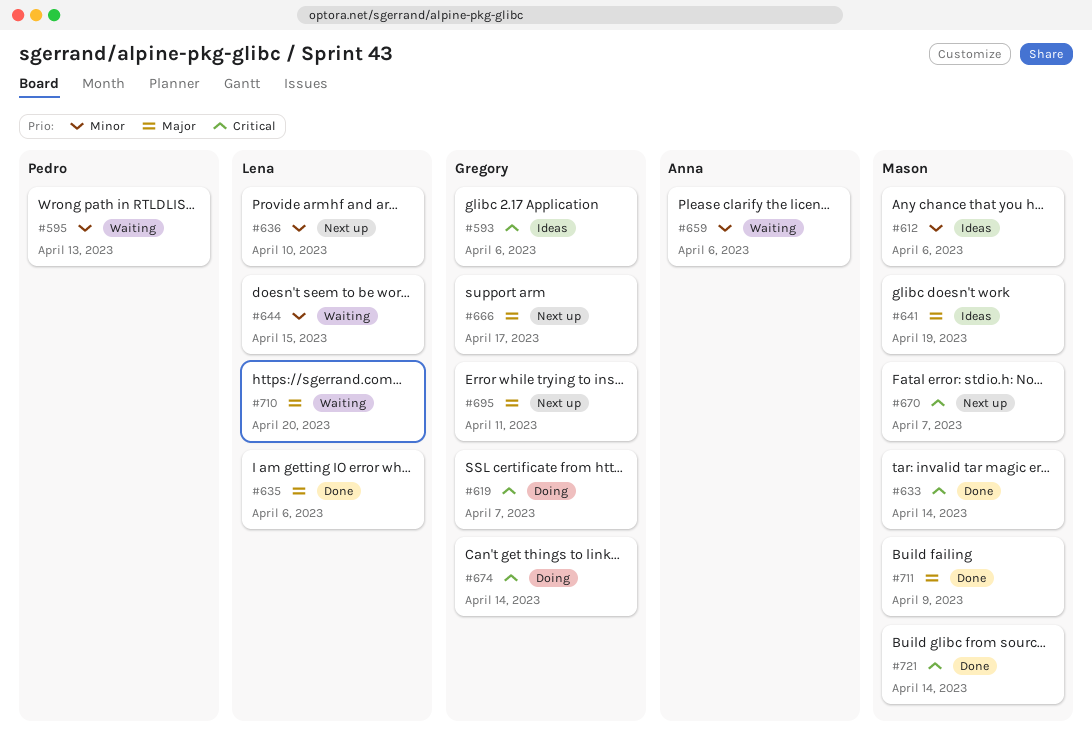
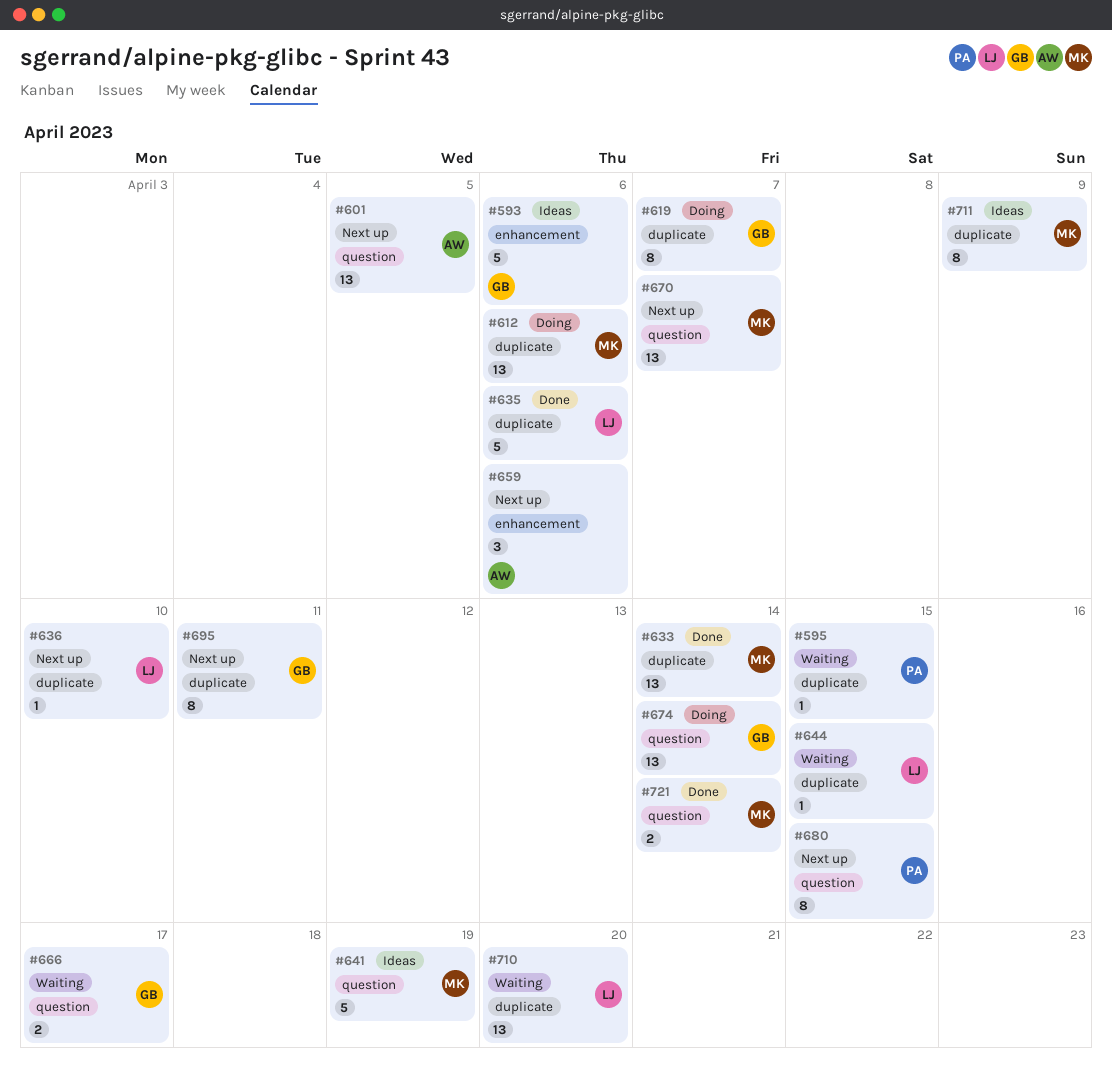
#595, due: Apr 13 -> Apr 15
#601: none -> present
#612, status: Ideas -> Doing
#659, status: Waiting -> Next up
#666, status: Next up -> Waiting
#680: none -> present
#711, status: Done -> Ideas

